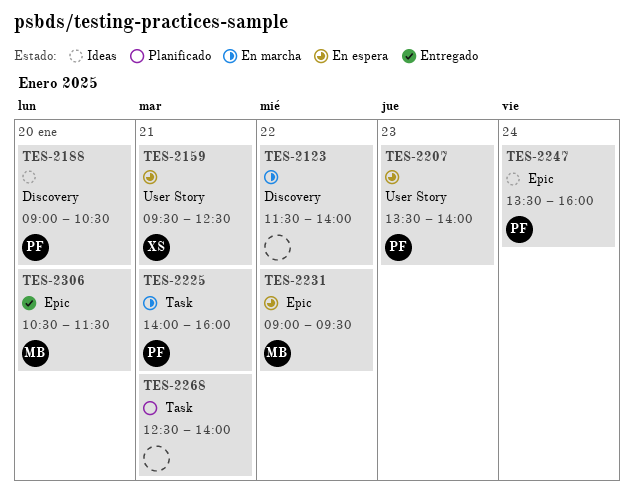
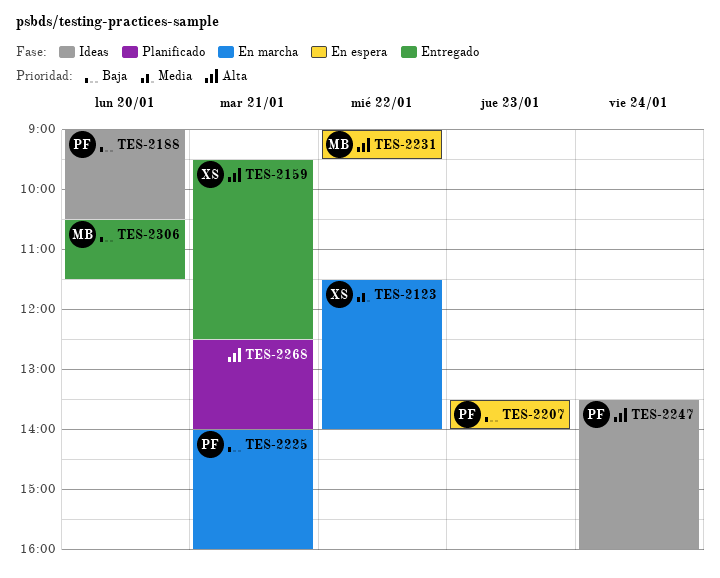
TES-2123, owner: none -> XS
TES-2159, status: En espera -> Entregado

